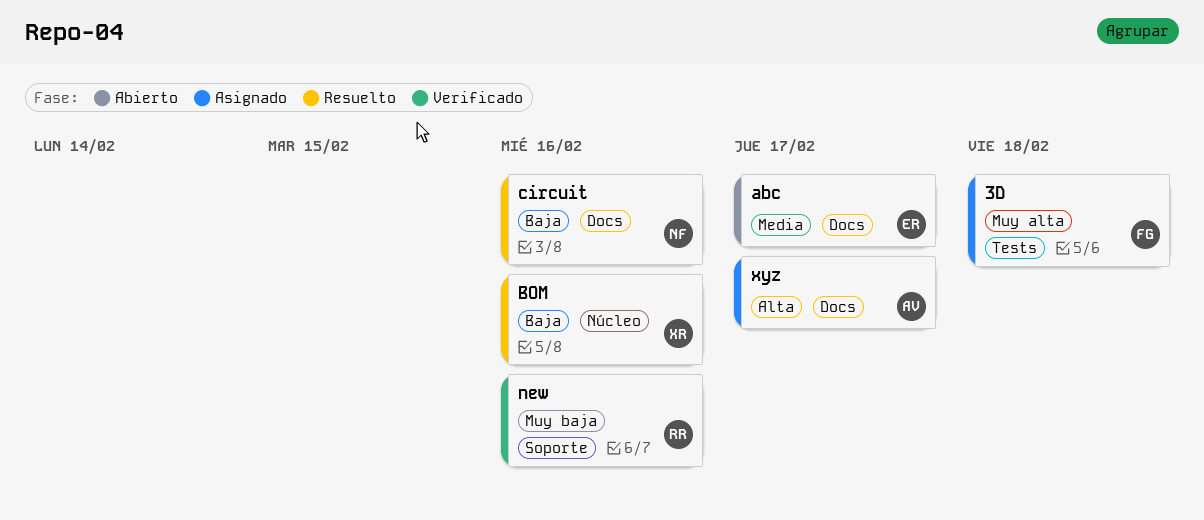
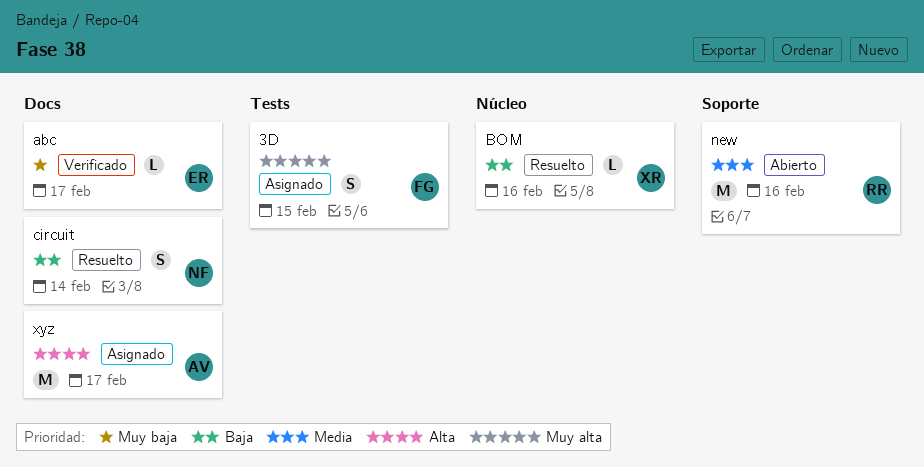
3D, due: Feb 18 -> Feb 15
abc, status: Abierto -> Verificado
abc, priority: Media -> Muy baja
circuit, due: Feb 16 -> Feb 14
new, status: Verificado -> Abierto
new, priority: Muy baja -> Media

